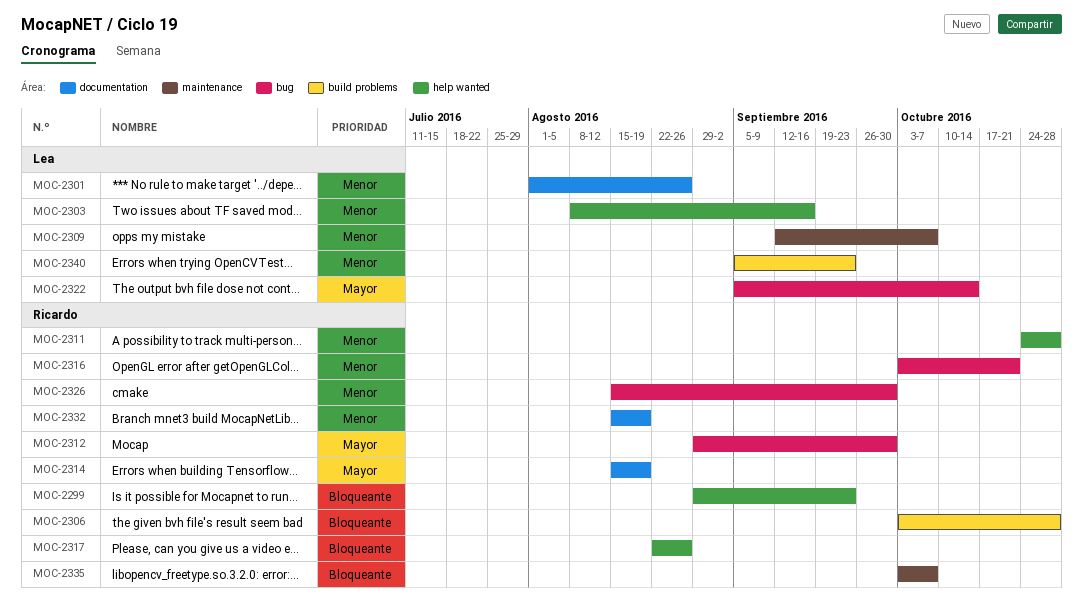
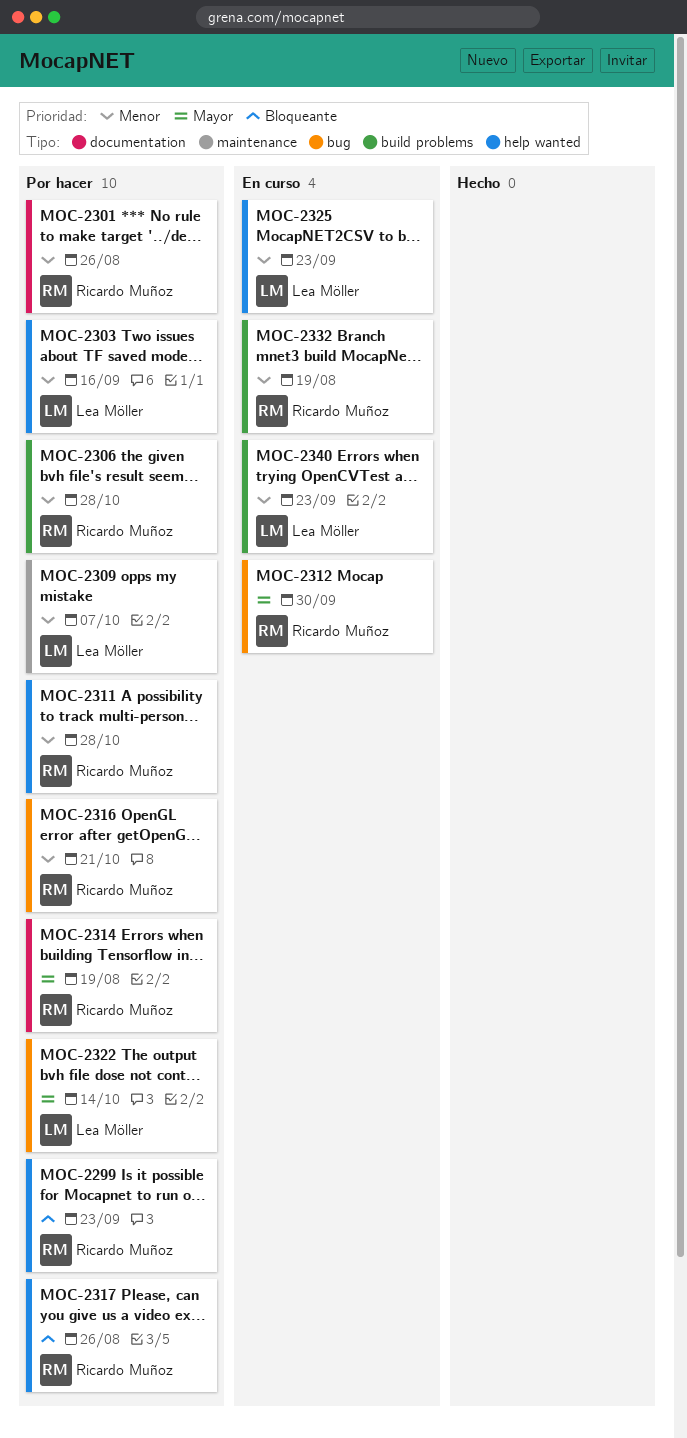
MOC-2301, owner: Lea Möller -> Ricardo Muñoz
MOC-2306, priority: Bloqueante -> Menor
MOC-2325: none -> present
MOC-2326: present -> none
MOC-2332, label: documentation -> build problems
MOC-2335: present -> none

